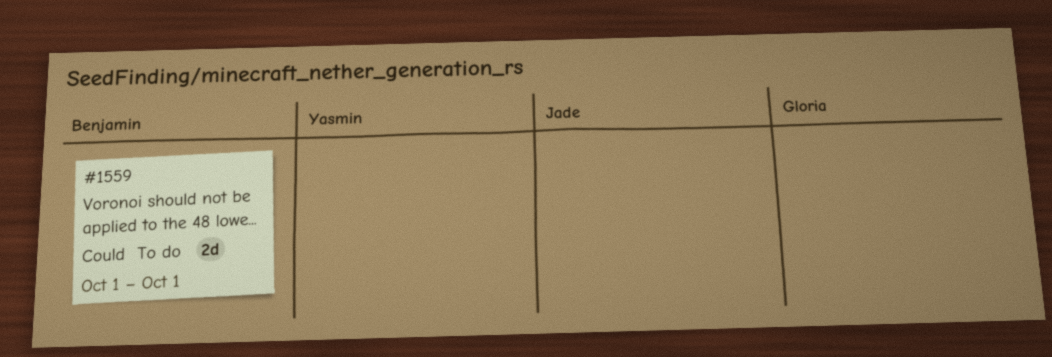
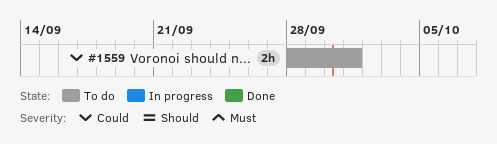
#1559, estimate: 2d -> 2h
#1559, start: Oct 1 -> Sep 28

